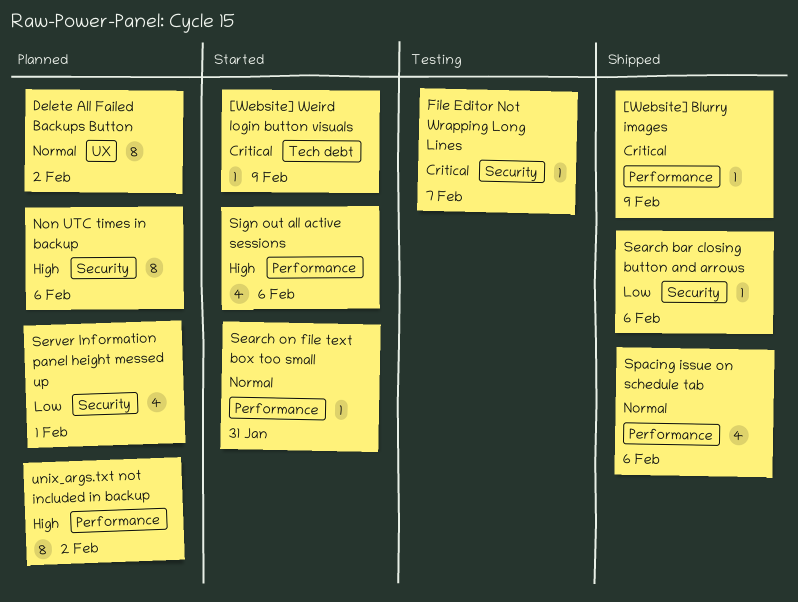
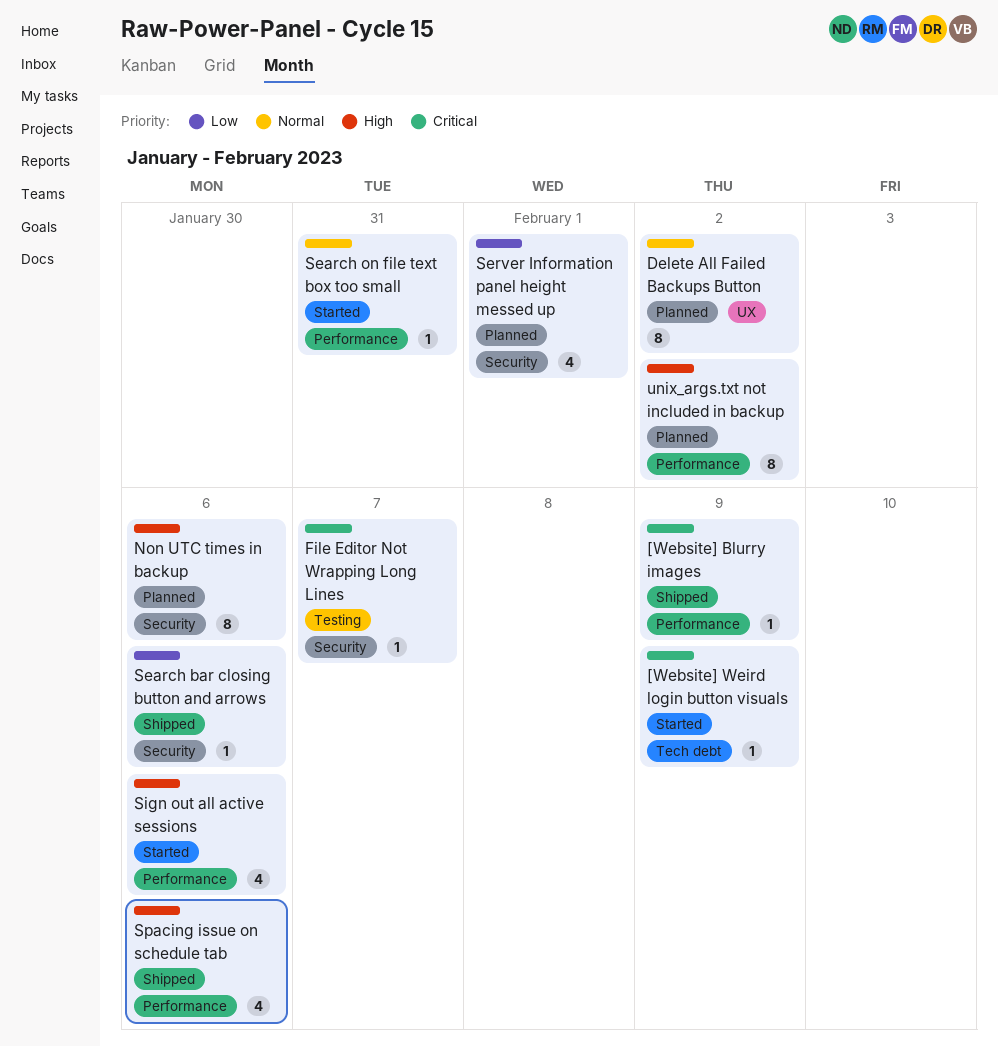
Spacing issue on schedule tab, priority: Normal -> High

